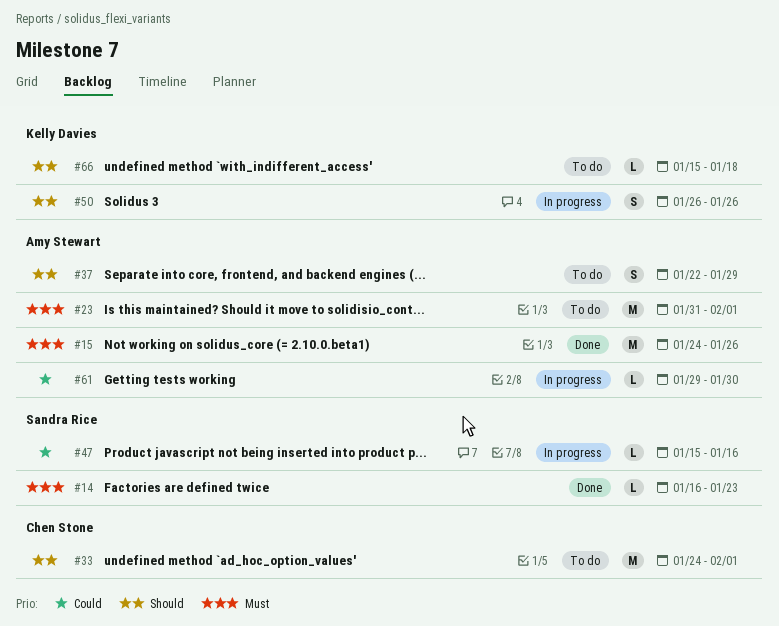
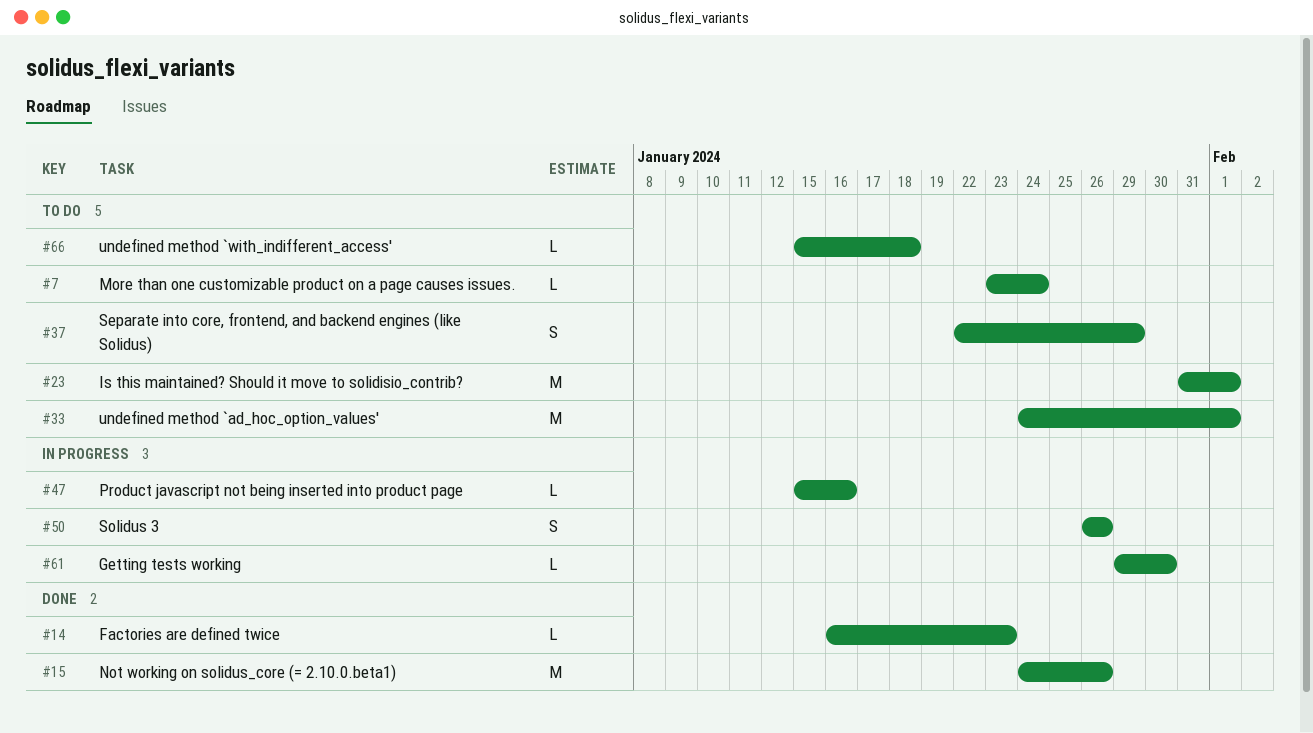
#7: none -> present

